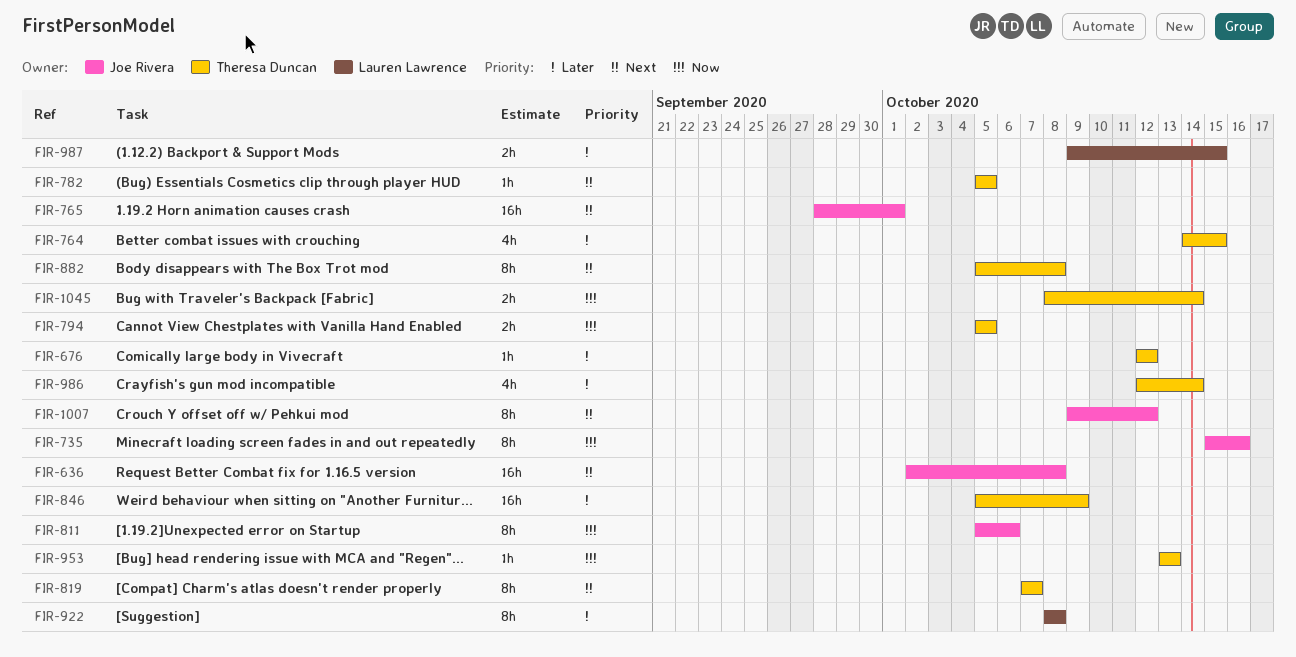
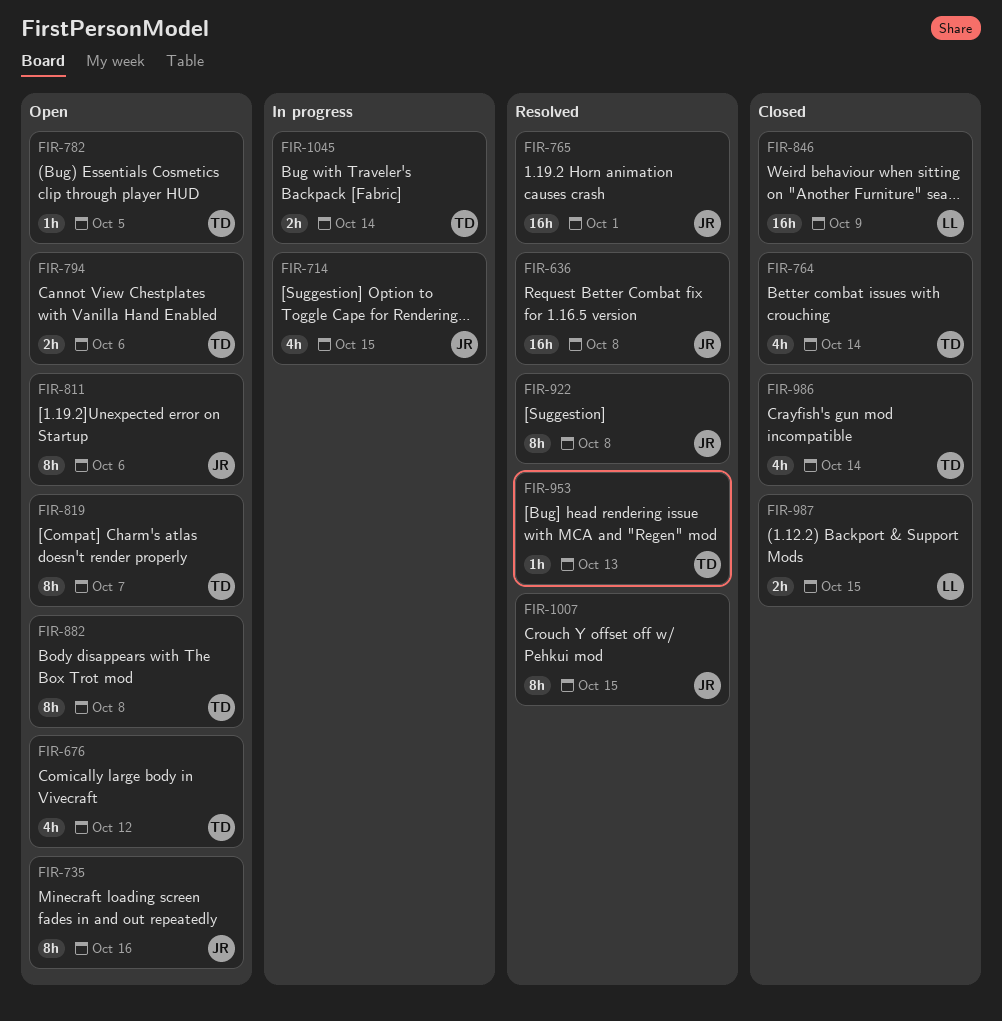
FIR-676, estimate: 1h -> 4h
FIR-714: none -> present
FIR-764, due: Oct 15 -> Oct 14
FIR-794, due: Oct 5 -> Oct 6
FIR-846, owner: Theresa Duncan -> Lauren Lawrence
FIR-922, owner: Lauren Lawrence -> Joe Rivera
FIR-1007, due: Oct 12 -> Oct 15

